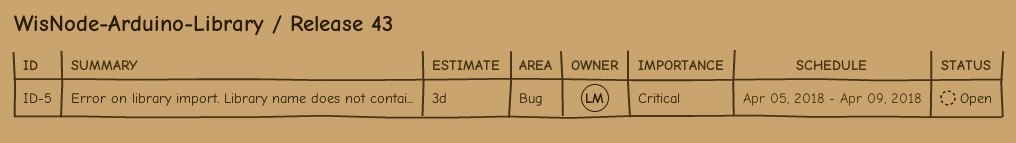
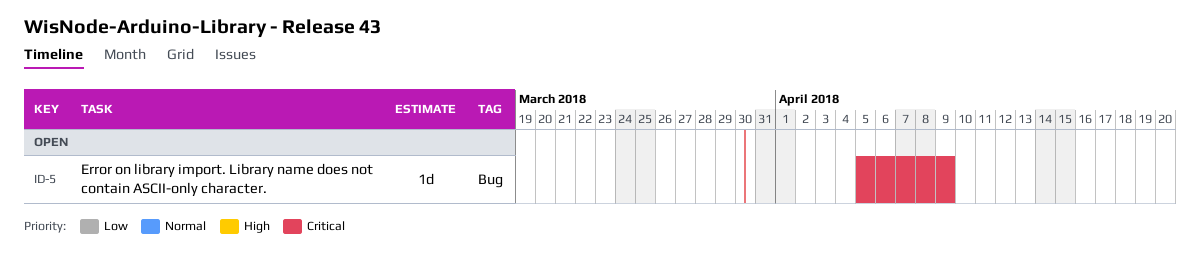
ID-5, estimate: 3d -> 1d

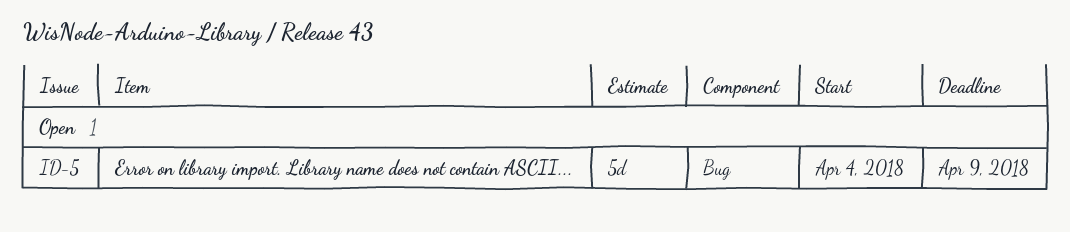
ID-5, estimate: 1d -> 5d
ID-5, start: Apr 5 -> Apr 4

